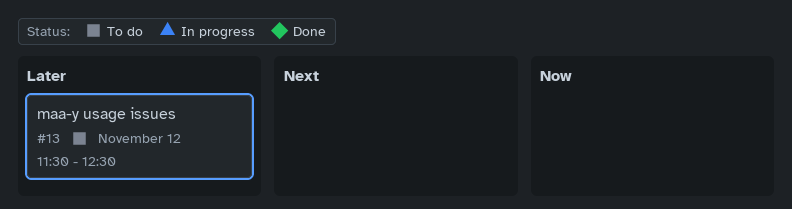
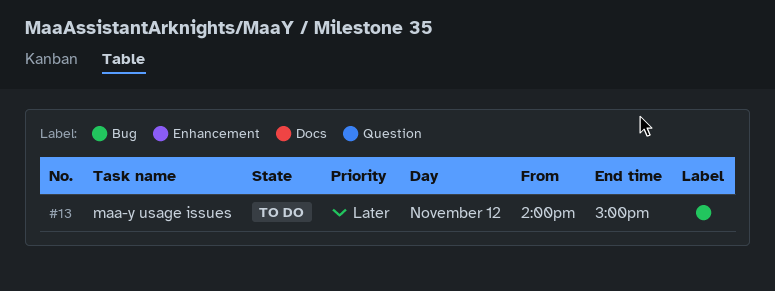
#13, begins: 11:30 -> 14:00
#13, ends: 12:30 -> 15:00

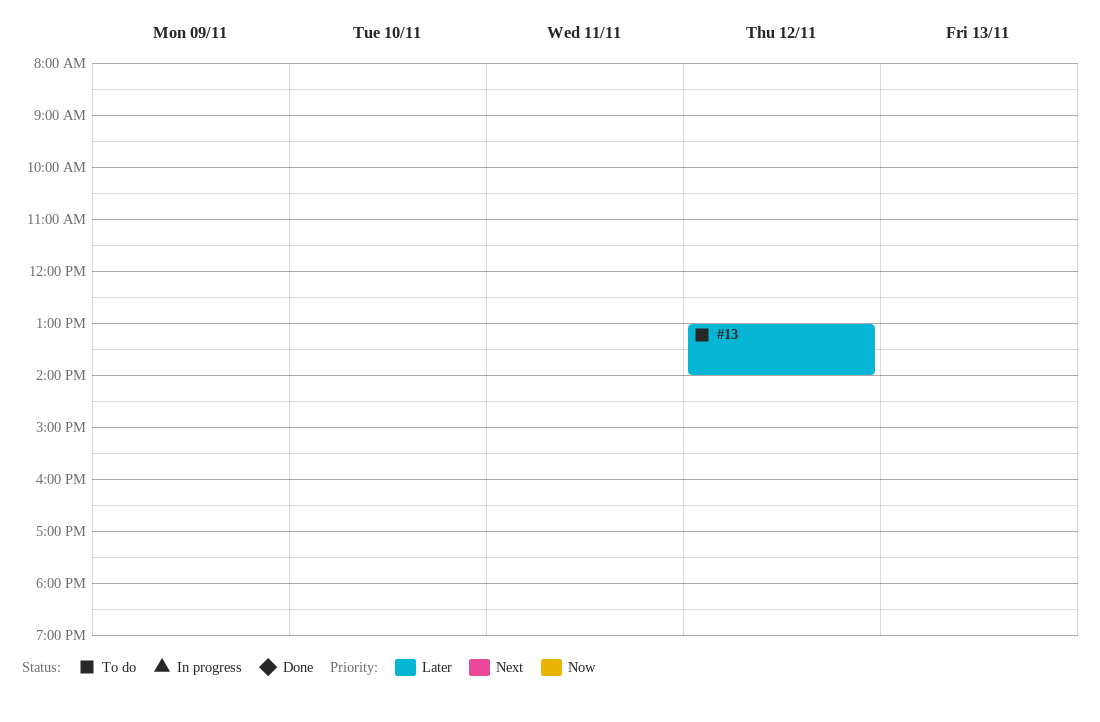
#13, begins: 14:00 -> 13:00
#13, ends: 15:00 -> 14:00

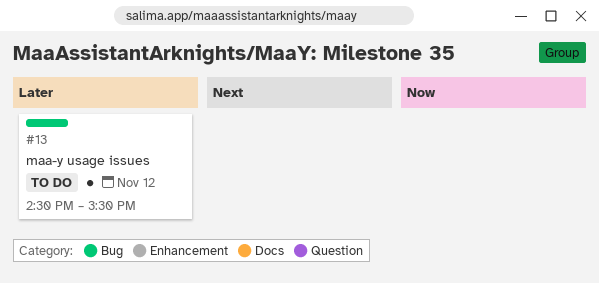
#13, begins: 13:00 -> 14:30
#13, ends: 14:00 -> 15:30

